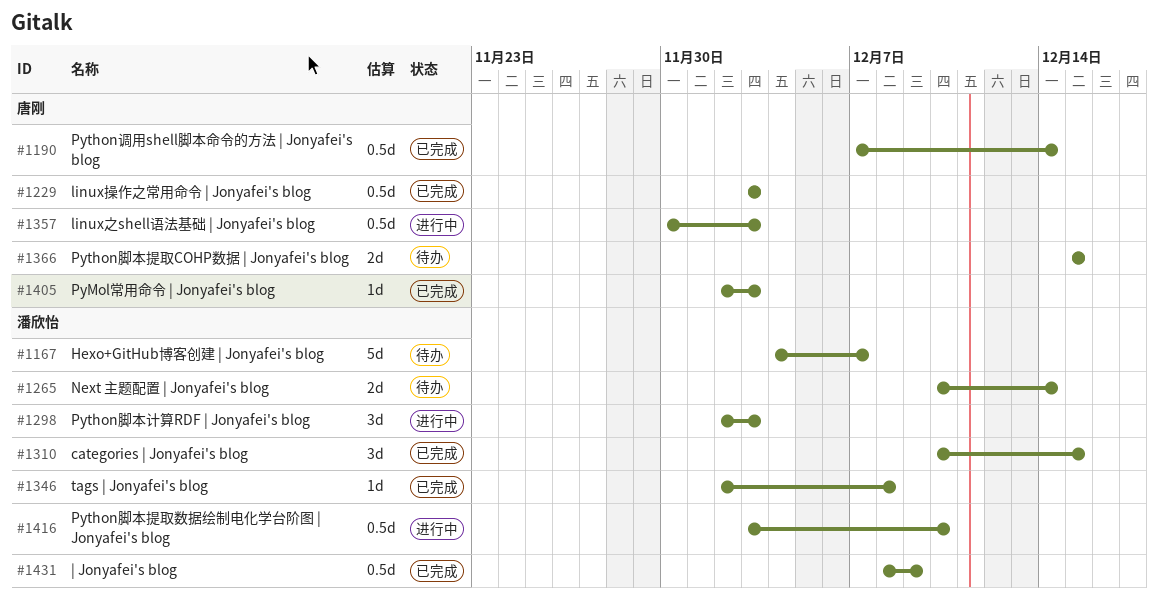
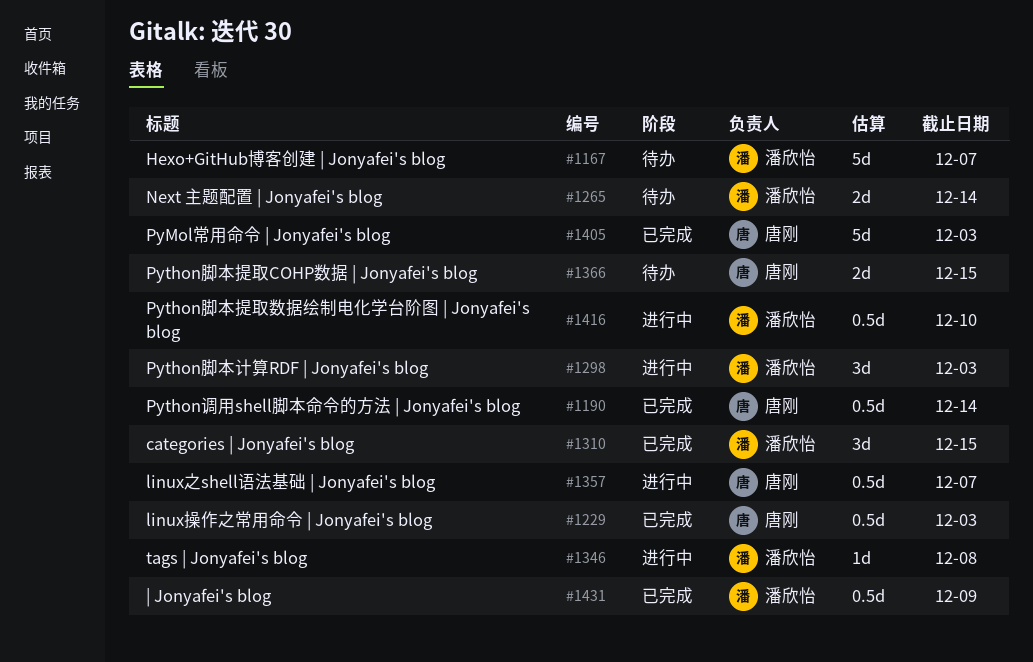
#1346, status: 已完成 -> 进行中
#1357, due: Dec 3 -> Dec 7
#1405, estimate: 1d -> 5d

